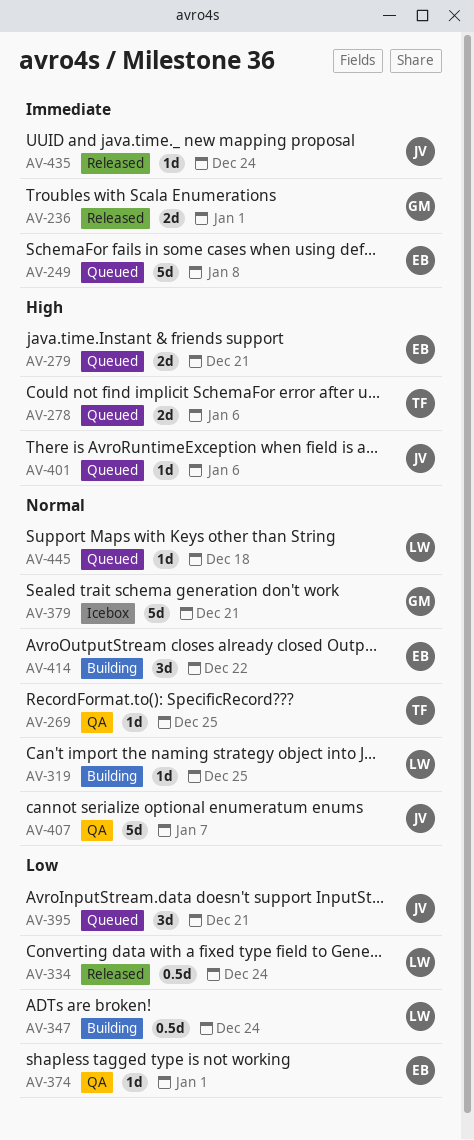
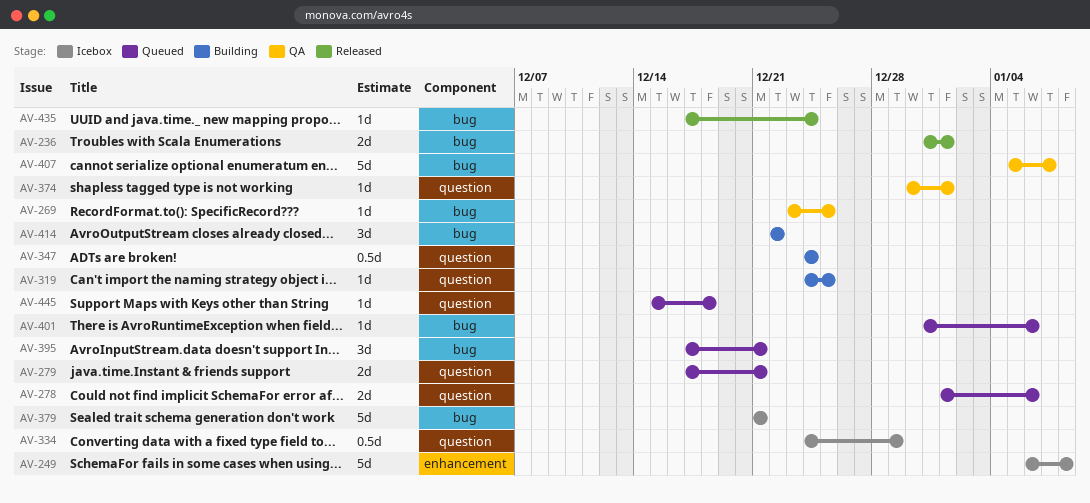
AV-249, status: Queued -> Icebox
AV-334, status: Released -> Icebox
AV-334, due: Dec 24 -> Dec 29

